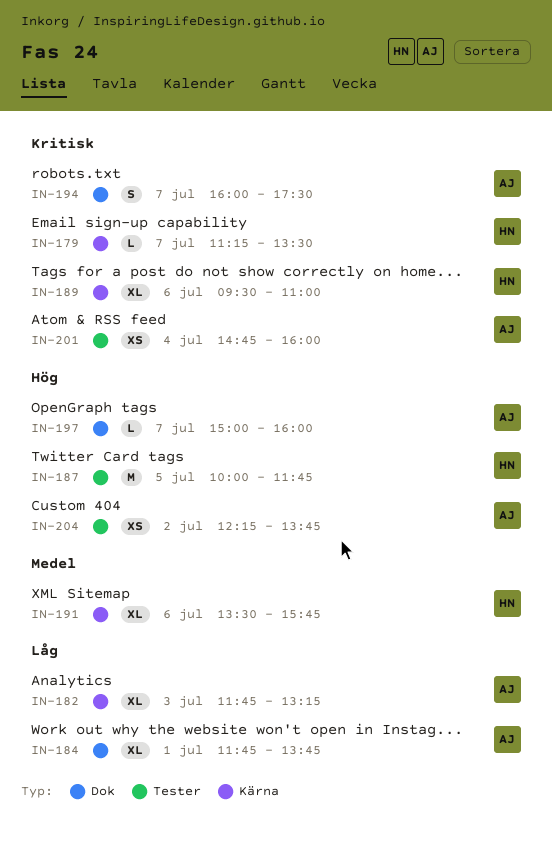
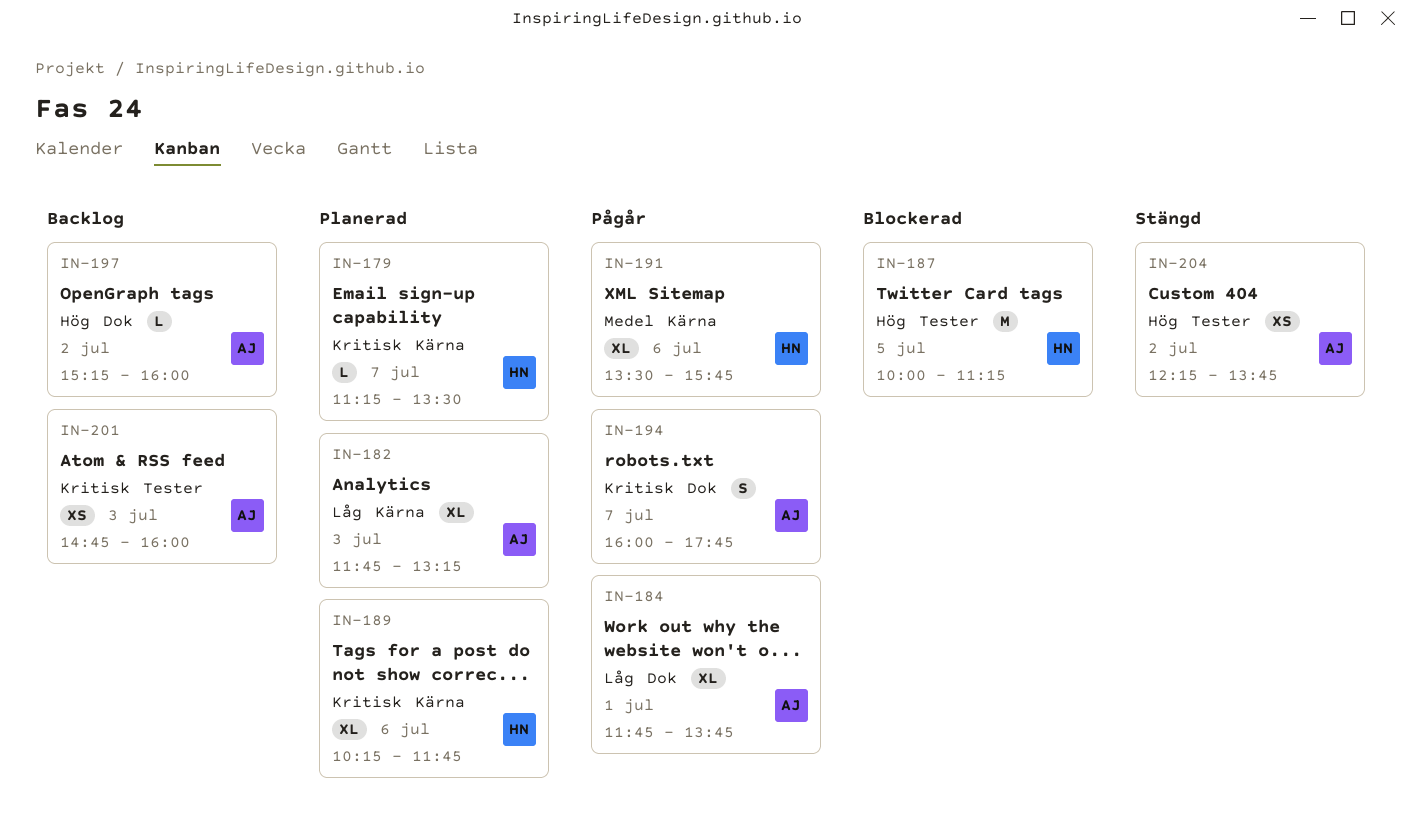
IN-187, ends: 11:45 -> 11:15
IN-189, begins: 09:30 -> 10:15
IN-189, ends: 11:00 -> 11:45
IN-194, ends: 17:30 -> 17:45
IN-197, day: Jul 7 -> Jul 2
IN-197, begins: 15:00 -> 15:15
IN-201, day: Jul 4 -> Jul 3

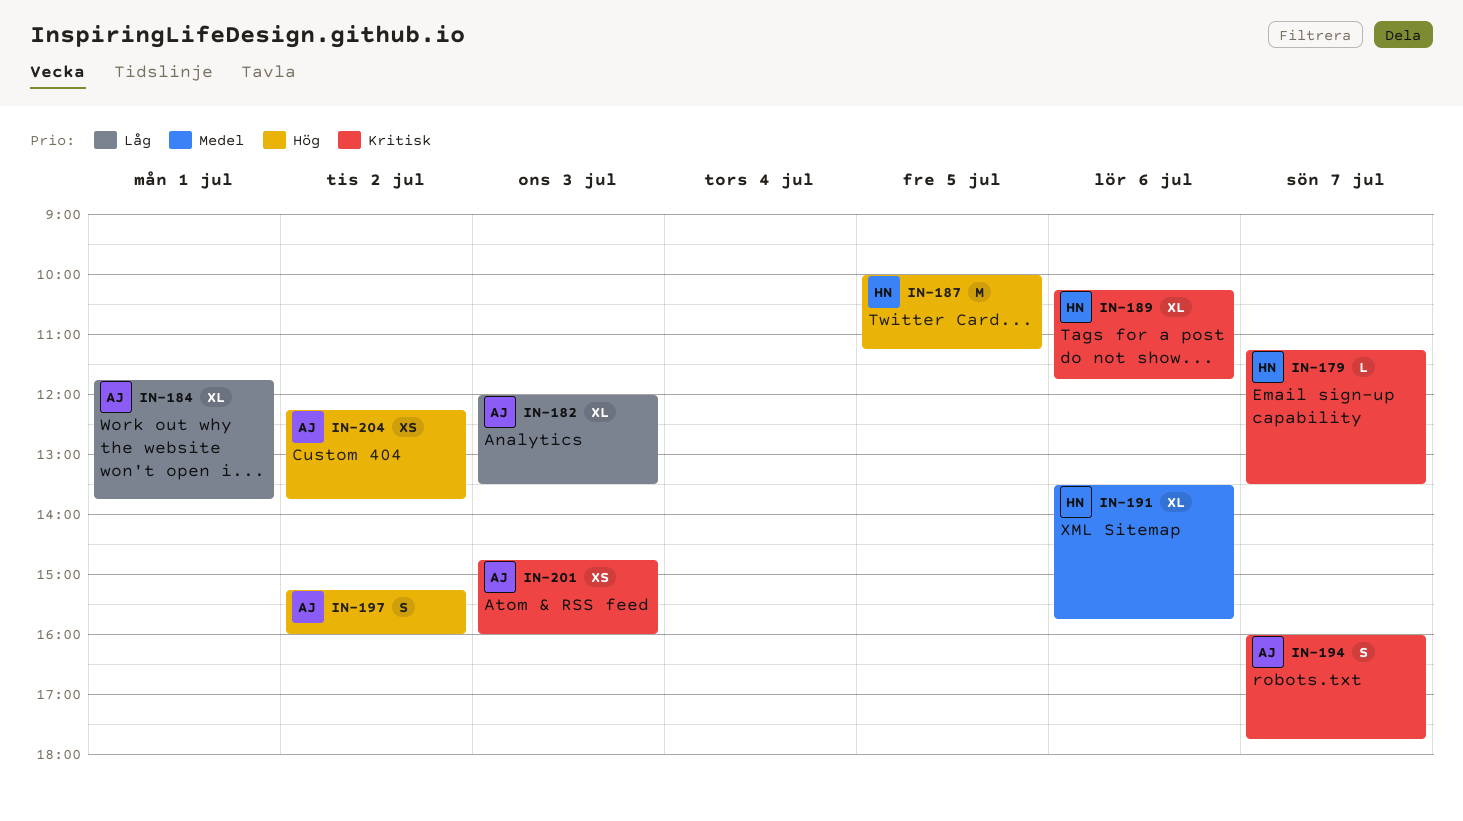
IN-182, begins: 11:45 -> 12:00
IN-182, ends: 13:15 -> 13:30
IN-197, estimate: L -> S

